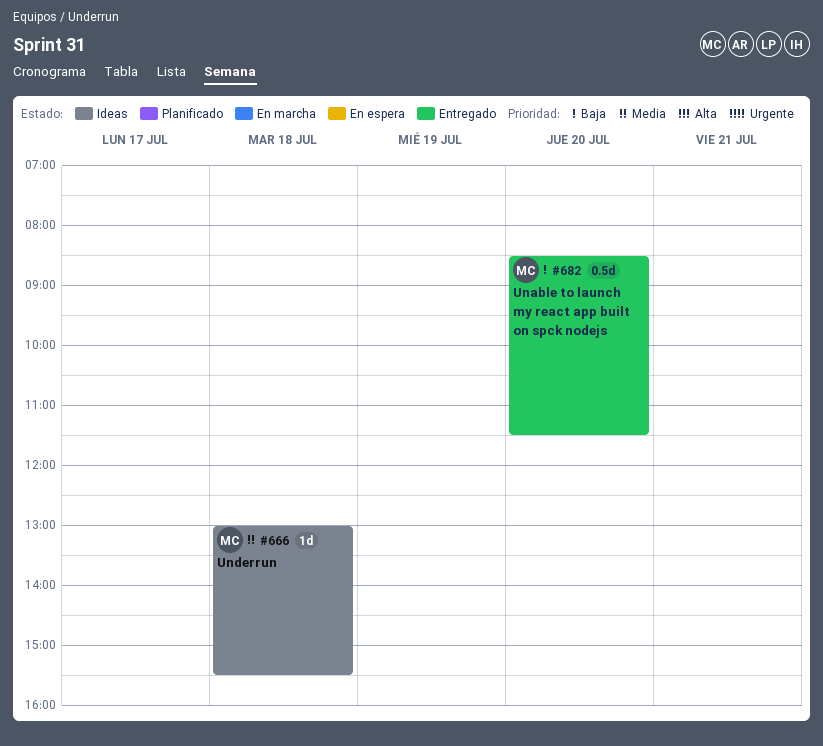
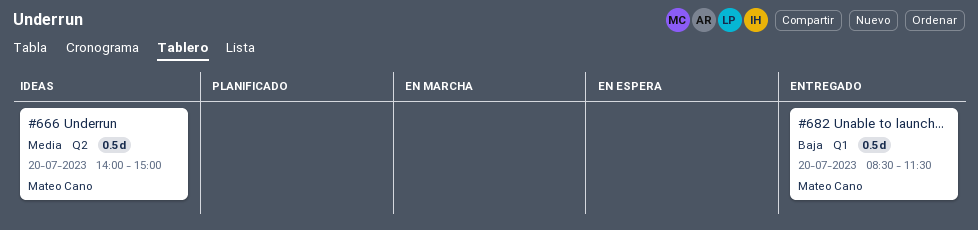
#666, estimate: 1d -> 0.5d
#666, day: Jul 18 -> Jul 20
#666, begins: 13:00 -> 14:00
#666, ends: 15:30 -> 15:00

